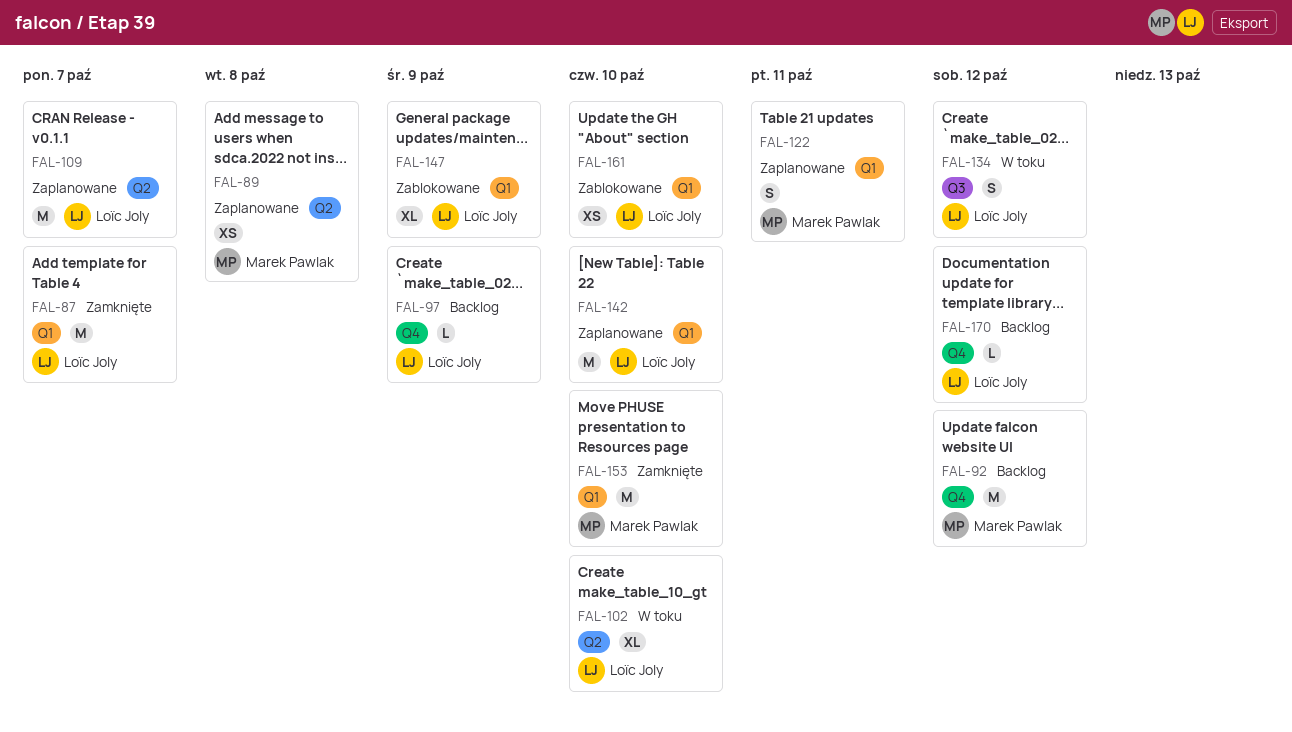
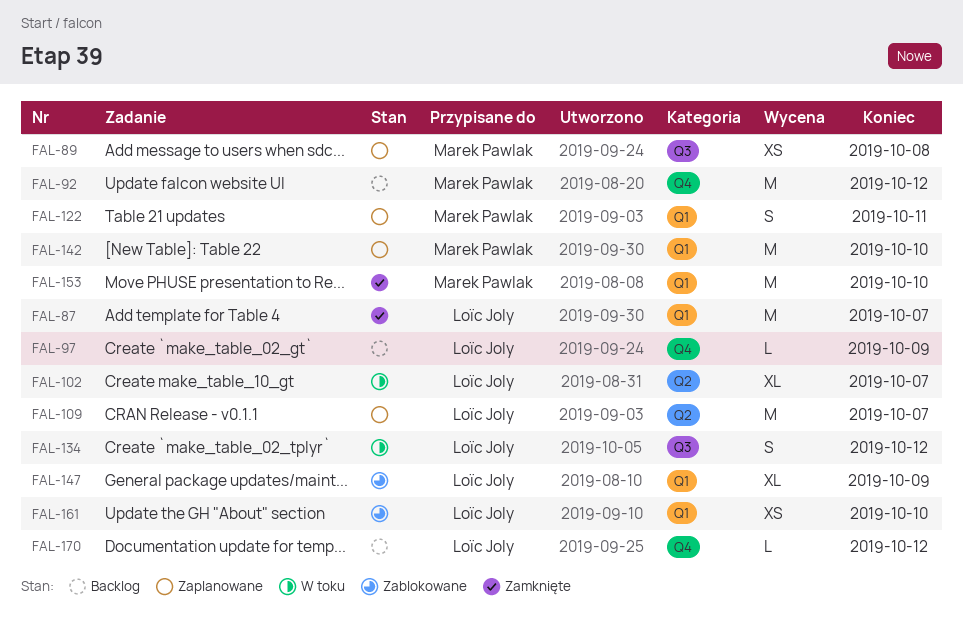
FAL-89, label: Q2 -> Q3
FAL-102, due: Oct 10 -> Oct 7
FAL-142, owner: Loïc Joly -> Marek Pawlak

